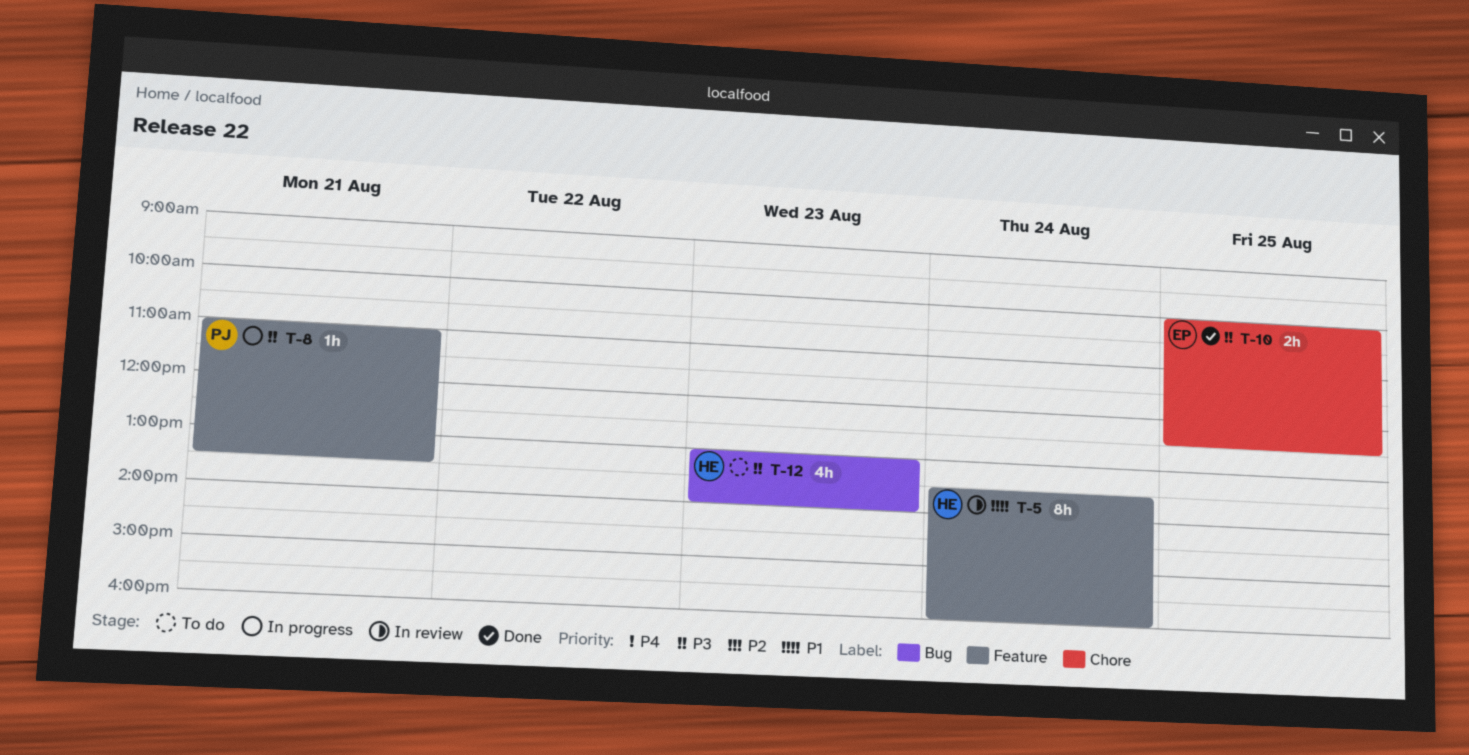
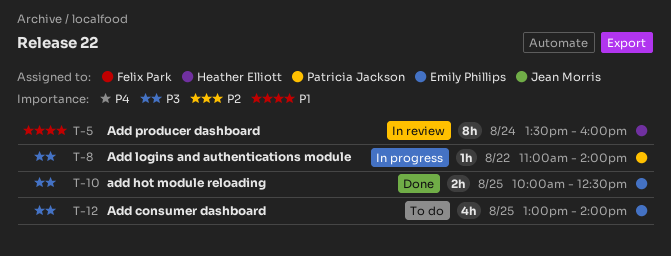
T-8, day: Aug 21 -> Aug 22
T-8, ends: 13:30 -> 14:00
T-12, owner: Heather Elliott -> Emily Phillips
T-12, day: Aug 23 -> Aug 25

